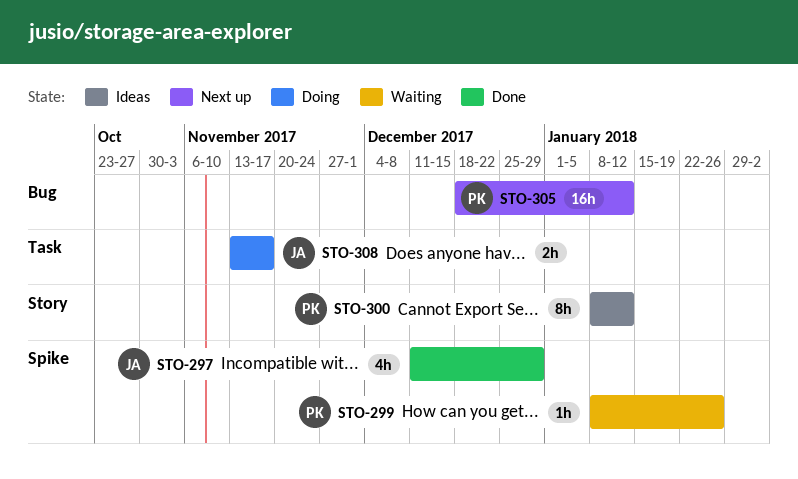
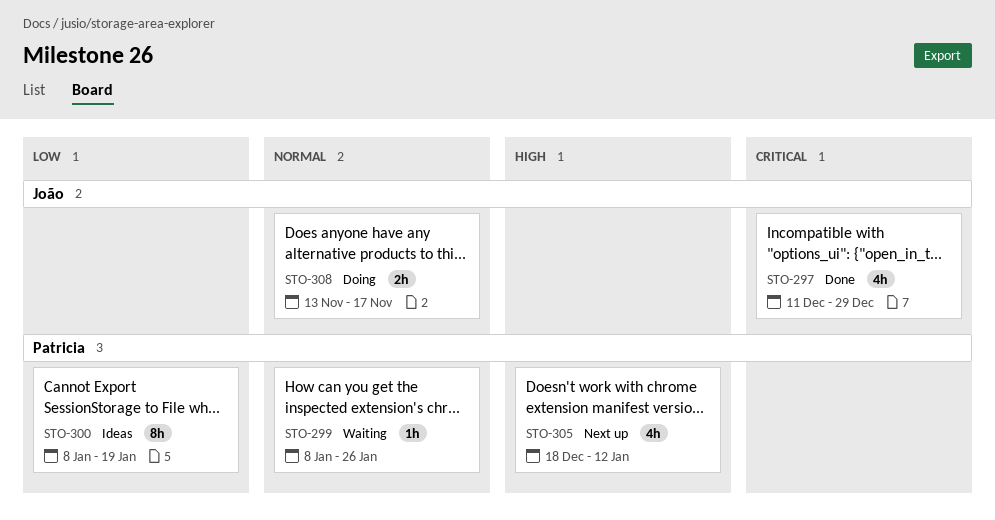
STO-300, due: Jan 12 -> Jan 19
STO-305, estimate: 16h -> 4h

